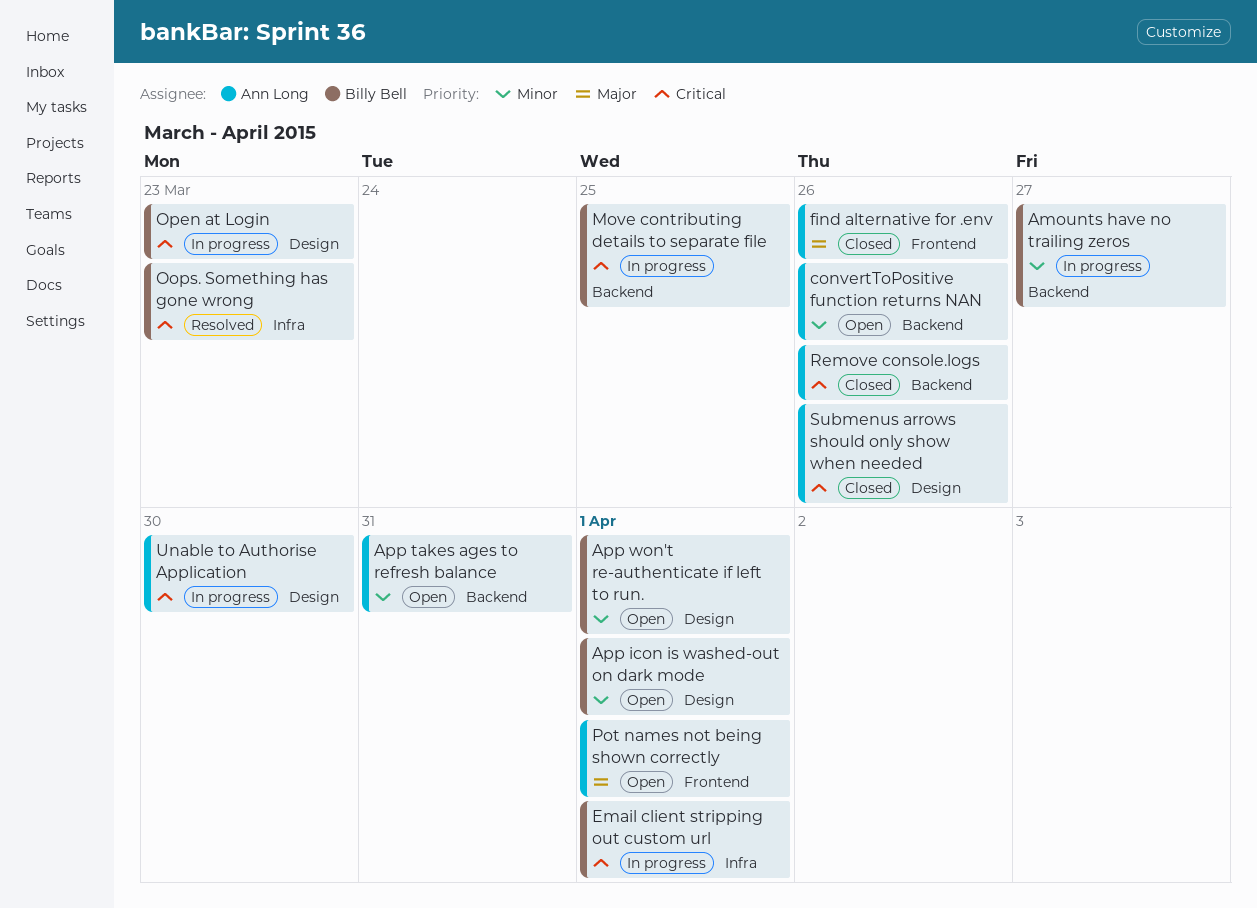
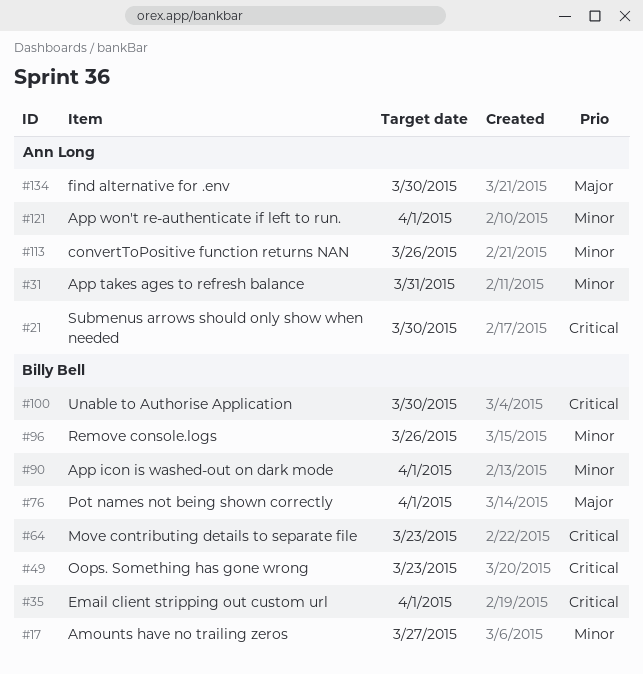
App won't re-authenticate if left to run., owner: Billy Bell -> Ann Long
find alternative for .env, due: Mar 26 -> Mar 30
Move contributing details to separate file, due: Mar 25 -> Mar 23
Open at Login: present -> none
Pot names not being shown correctly, owner: Ann Long -> Billy Bell
Remove console.logs, owner: Ann Long -> Billy Bell
Remove console.logs, priority: Critical -> Minor
Submenus arrows should only show when needed, due: Mar 26 -> Mar 30
Unable to Authorise Application, owner: Ann Long -> Billy Bell

